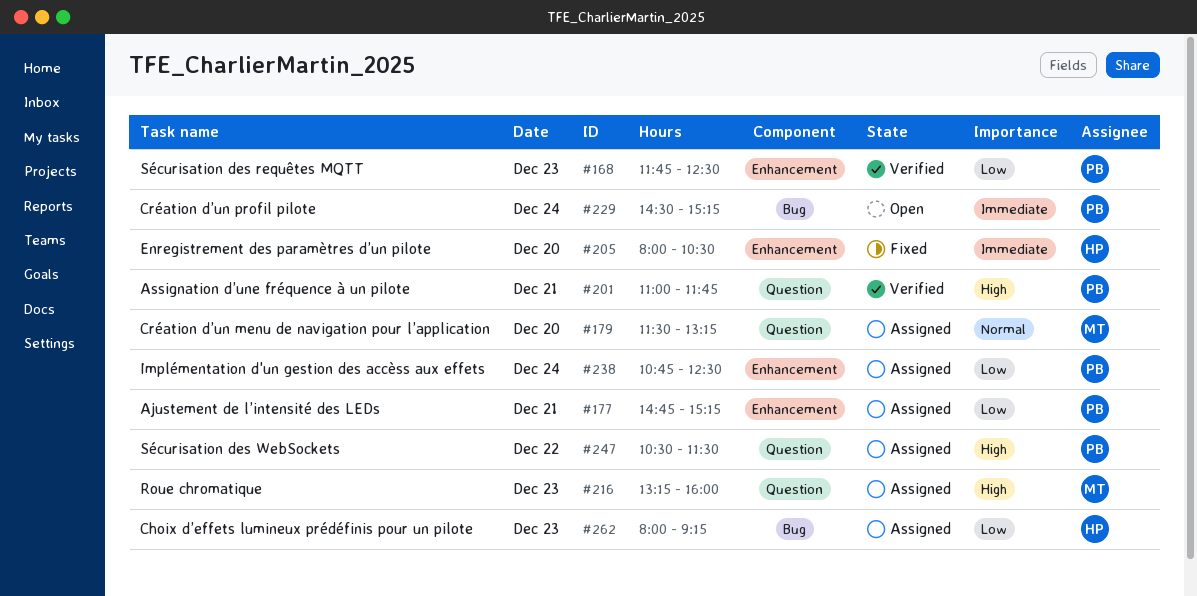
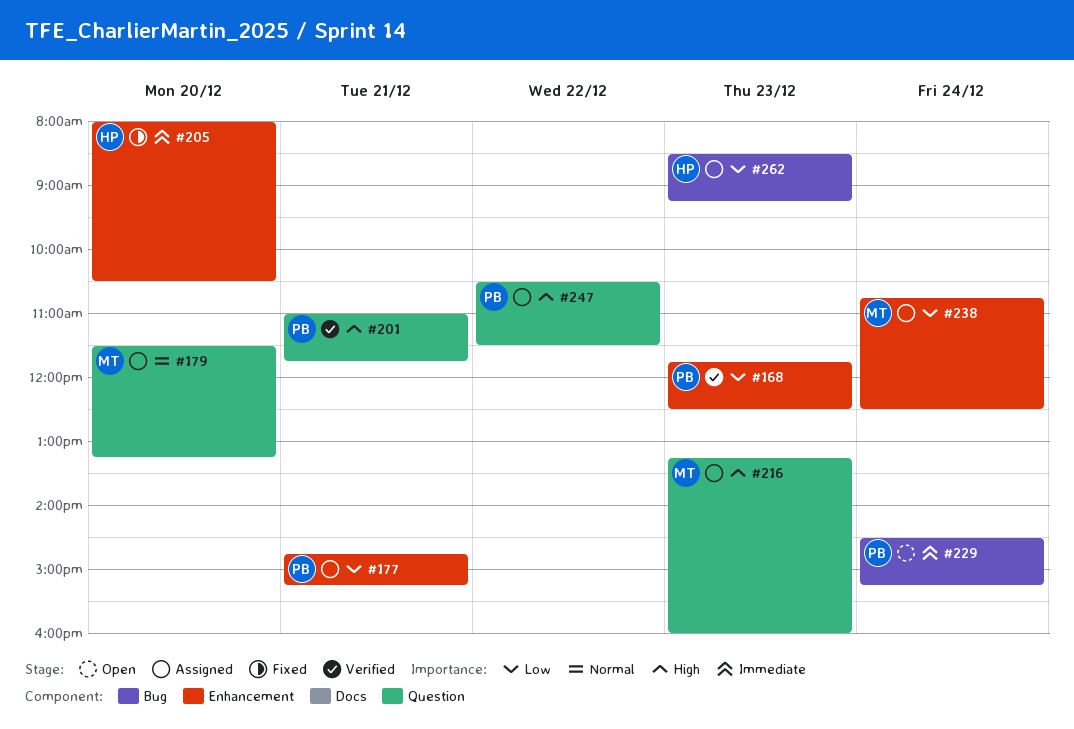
#238, owner: PB -> MT
#262, begins: 08:00 -> 08:30

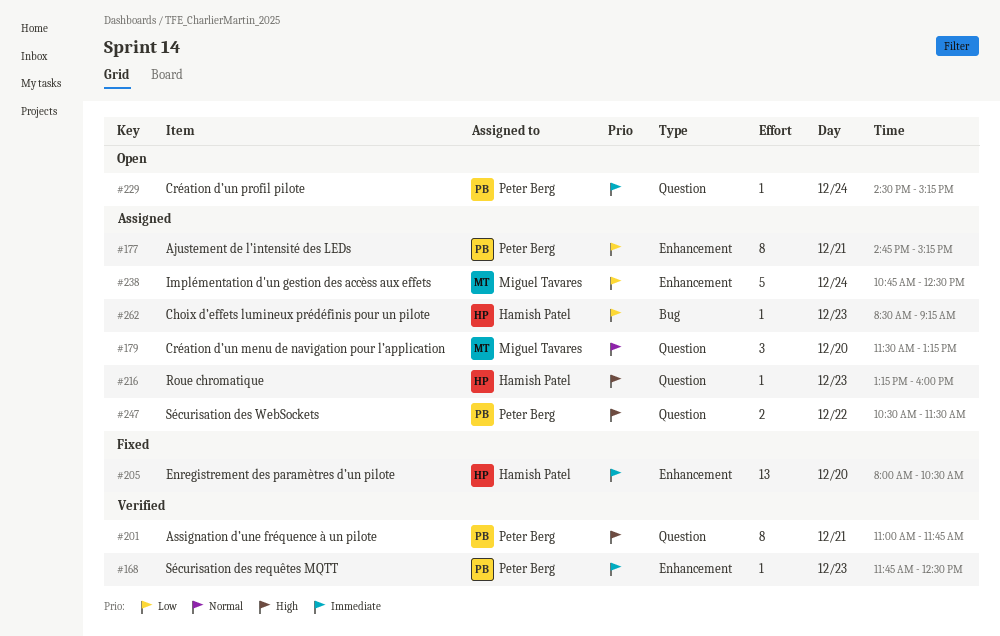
#168, priority: Low -> Immediate
#216, owner: Miguel Tavares -> Hamish Patel
#229, label: Bug -> Question

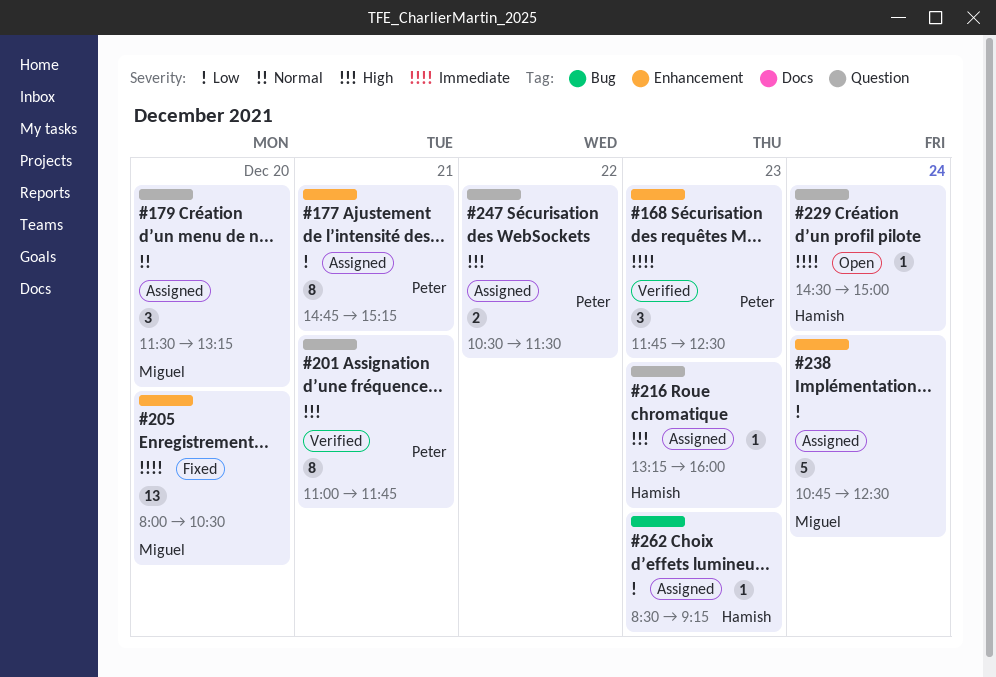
#168, estimate: 1 -> 3
#205, owner: Hamish Patel -> Miguel Tavares
#229, owner: Peter Berg -> Hamish Patel
#229, ends: 15:15 -> 15:00

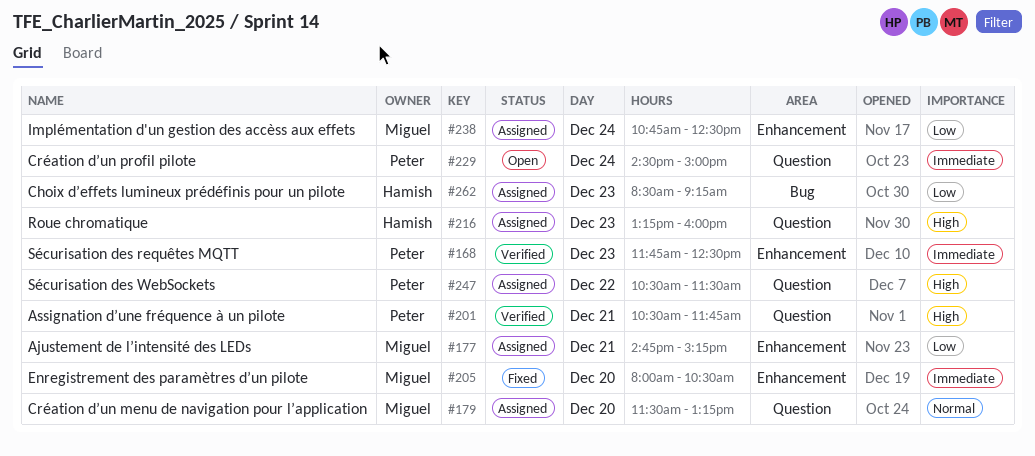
#177, owner: Peter -> Miguel
#201, begins: 11:00 -> 10:30
#229, owner: Hamish -> Peter

